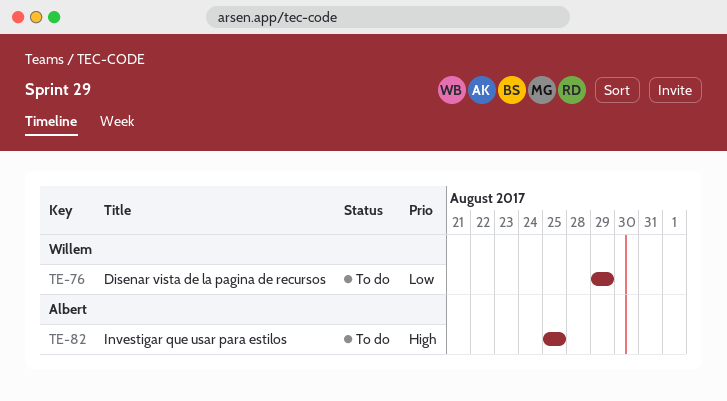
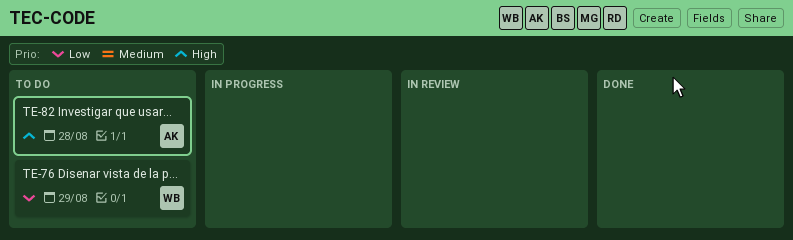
TE-82, due: Aug 25 -> Aug 28

